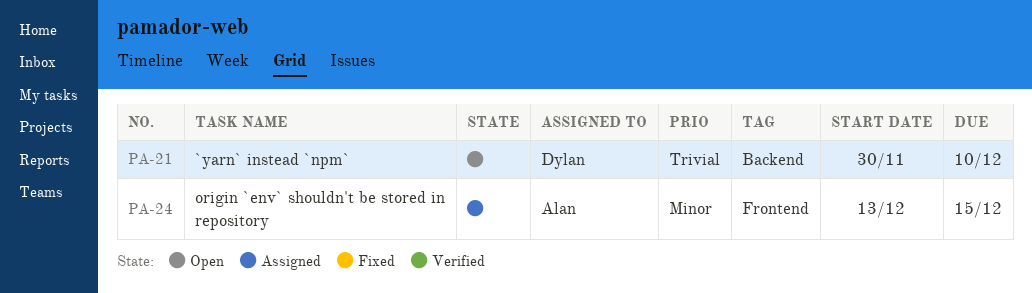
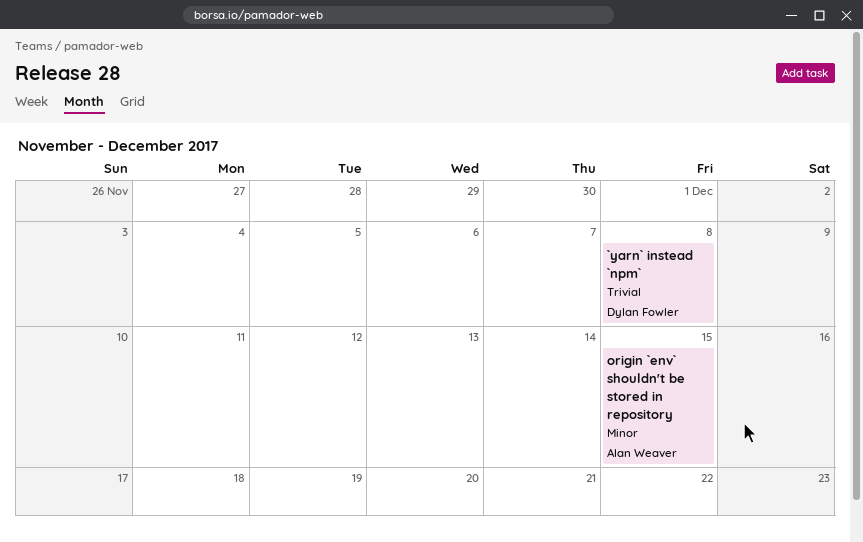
`yarn` instead `npm`, due: Dec 10 -> Dec 8

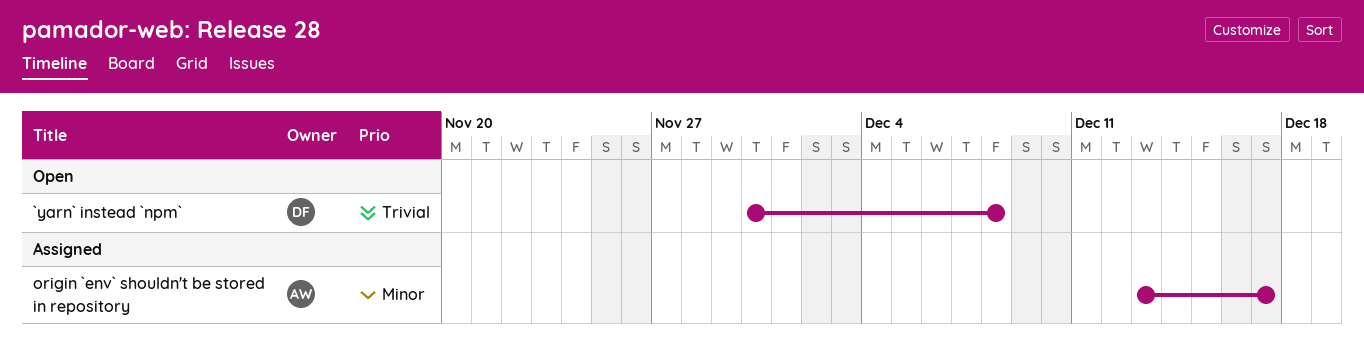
origin `env` shouldn't be stored in repository, due: Dec 15 -> Dec 17

